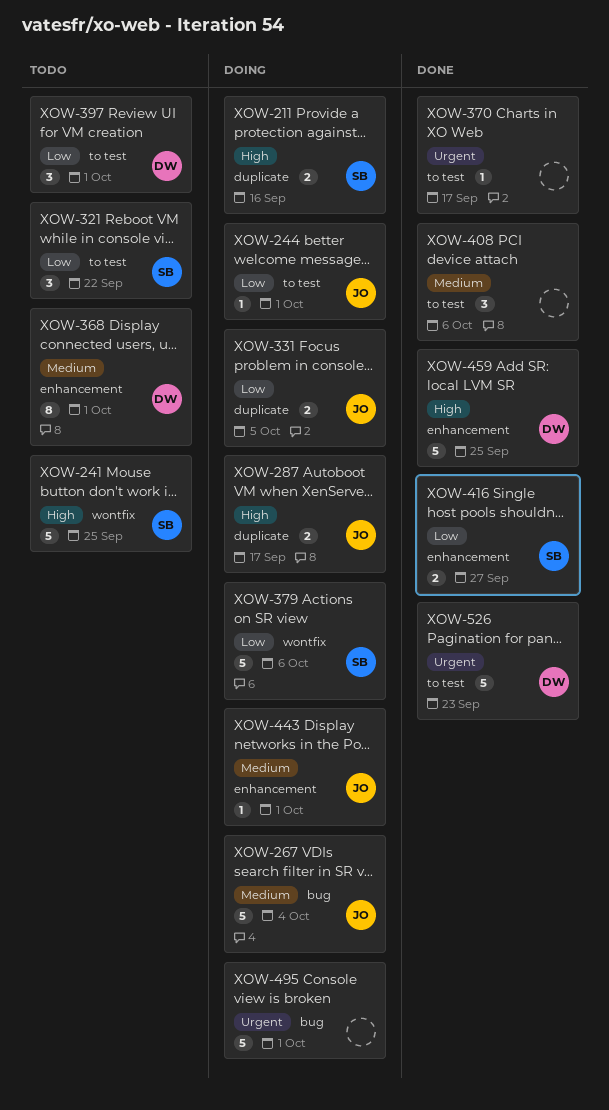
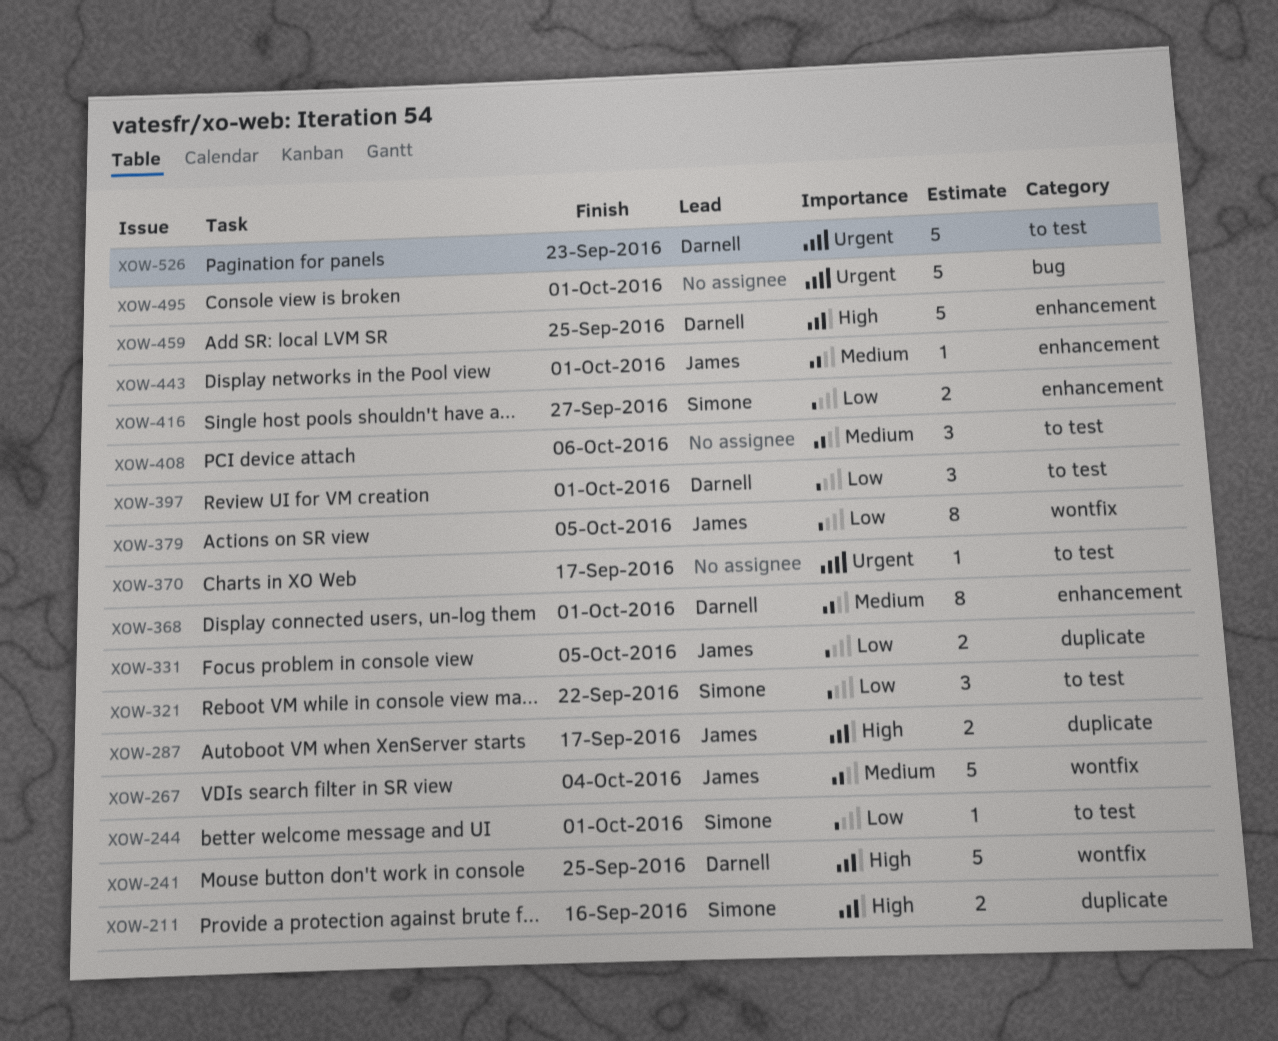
XOW-241, owner: Simone -> Darnell
XOW-244, owner: James -> Simone
XOW-267, label: bug -> wontfix
XOW-379, owner: Simone -> James
XOW-379, estimate: 5 -> 8
XOW-379, due: Oct 6 -> Oct 5

